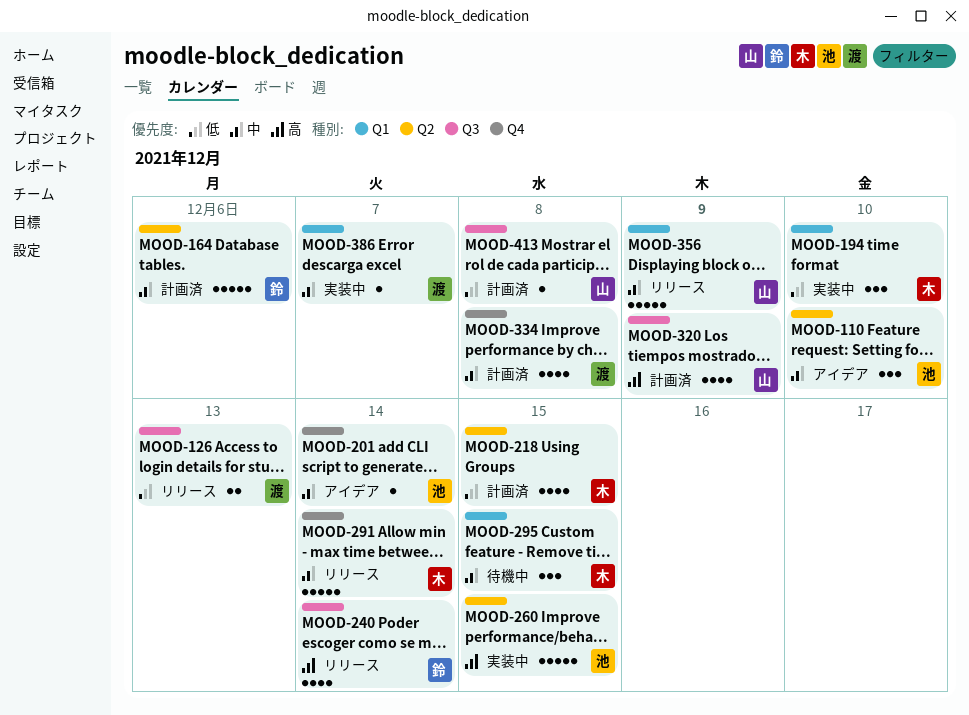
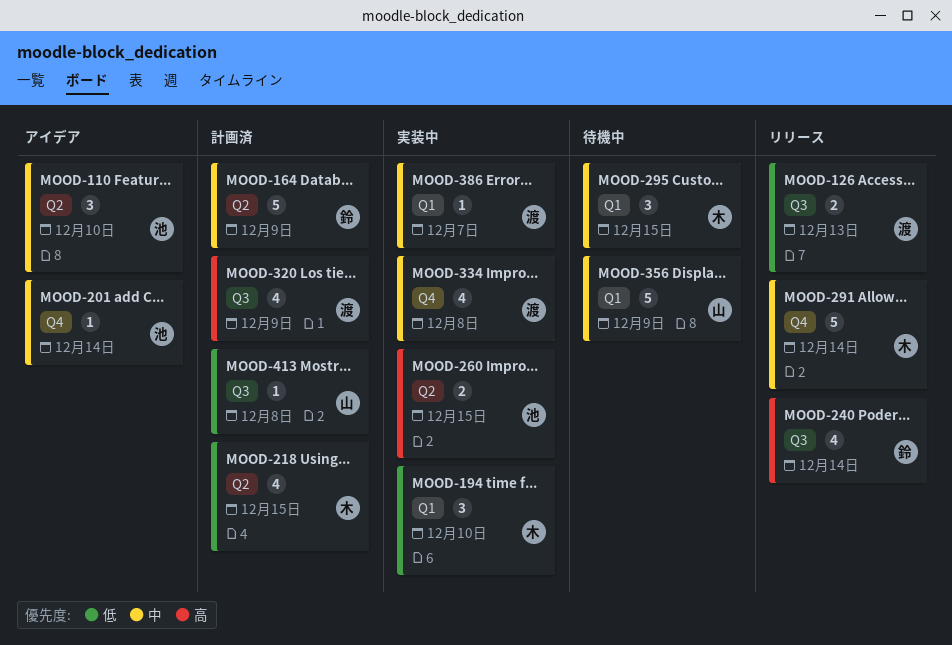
MOOD-164, due: Dec 6 -> Dec 9
MOOD-260, estimate: 5 -> 2
MOOD-320, owner: 山 -> 渡
MOOD-334, status: 計画済 -> 実装中
MOOD-356, status: リリース -> 待機中

